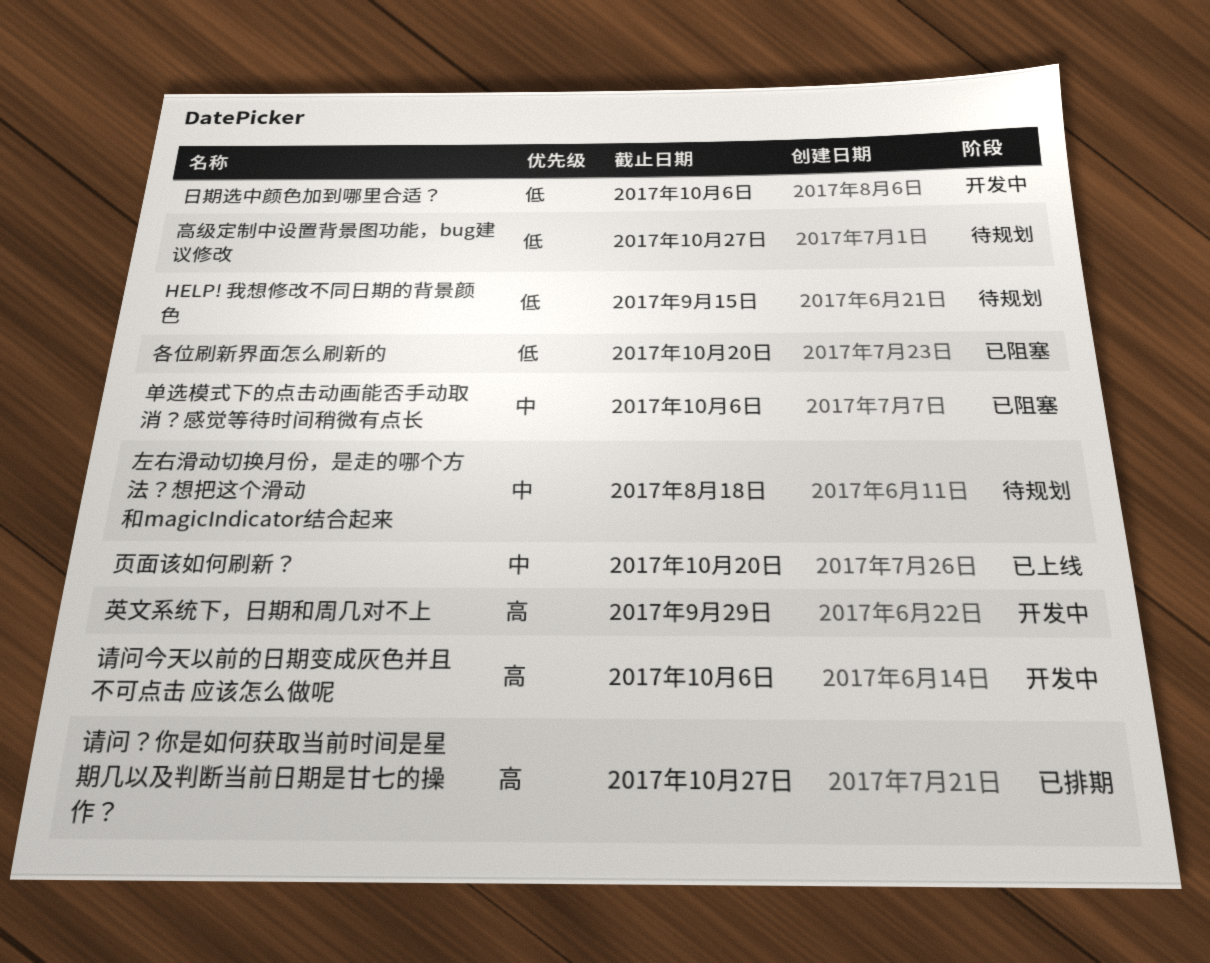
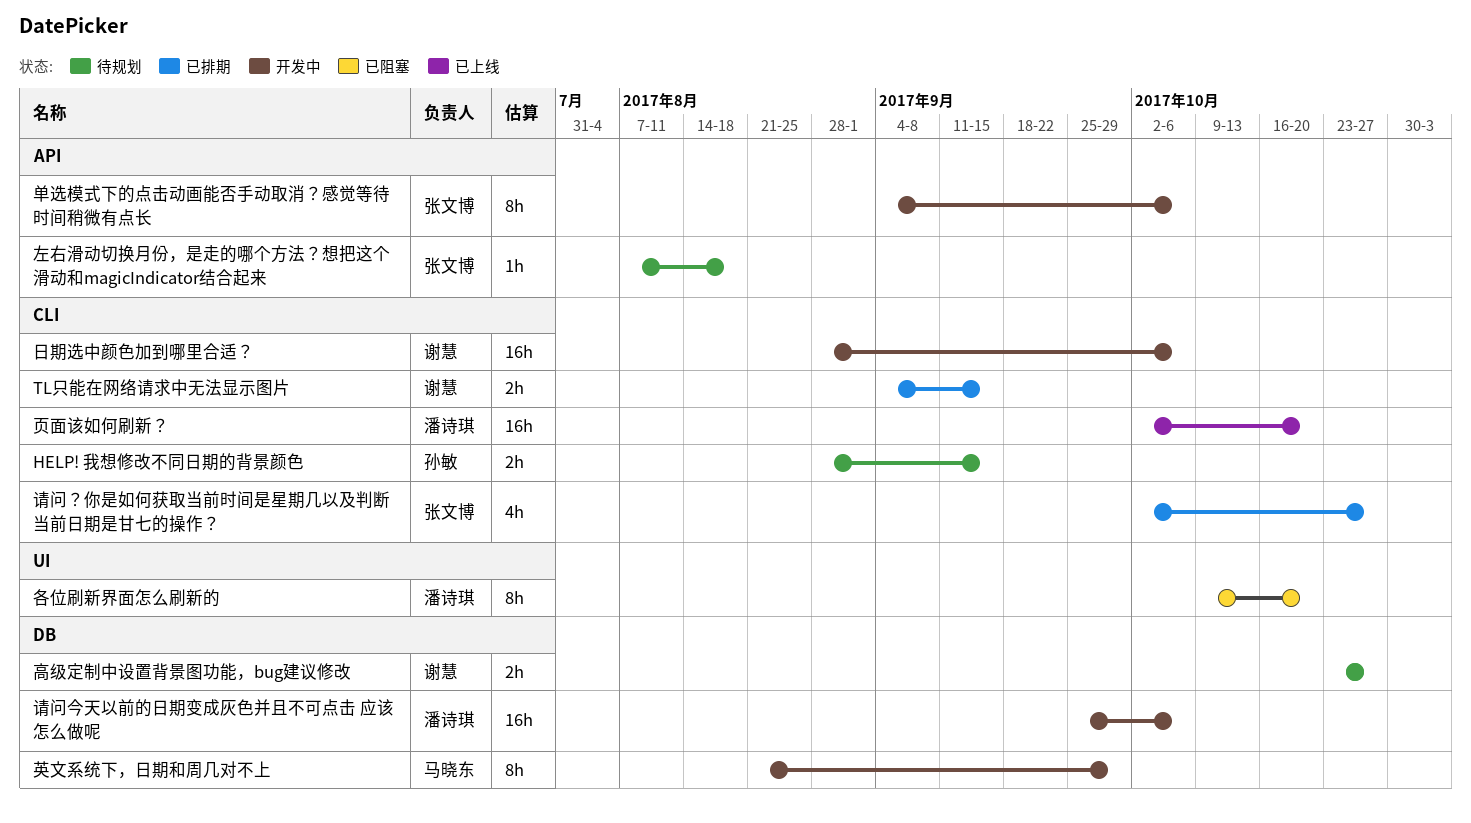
TL只能在网络请求中无法显示图片: none -> present
单选模式下的点击动画能否手动取消？感觉等待时间稍微有点长, status: 已阻塞 -> 开发中

